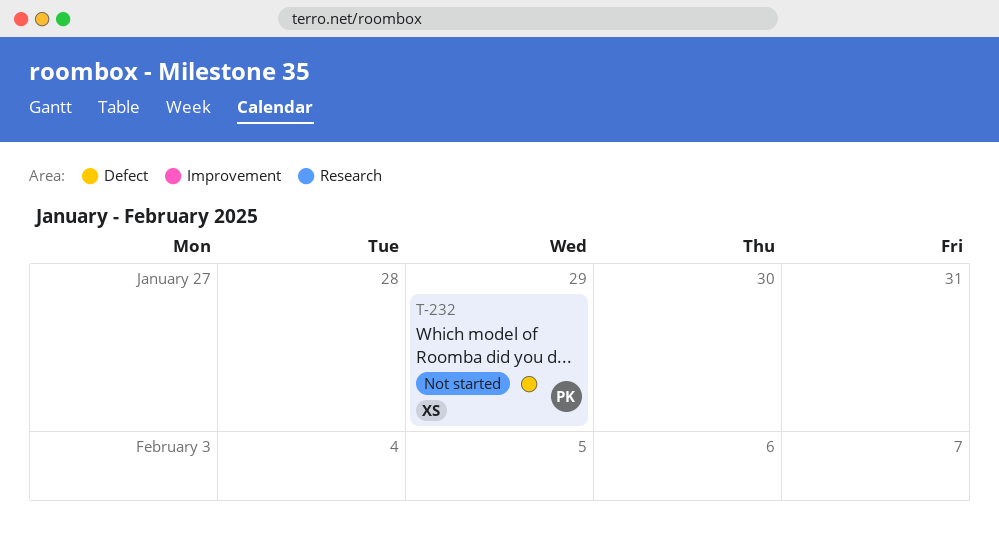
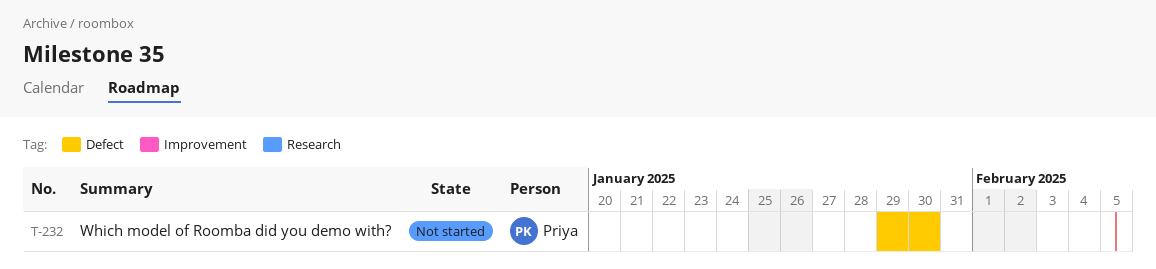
T-232, due: Jan 29 -> Jan 30

